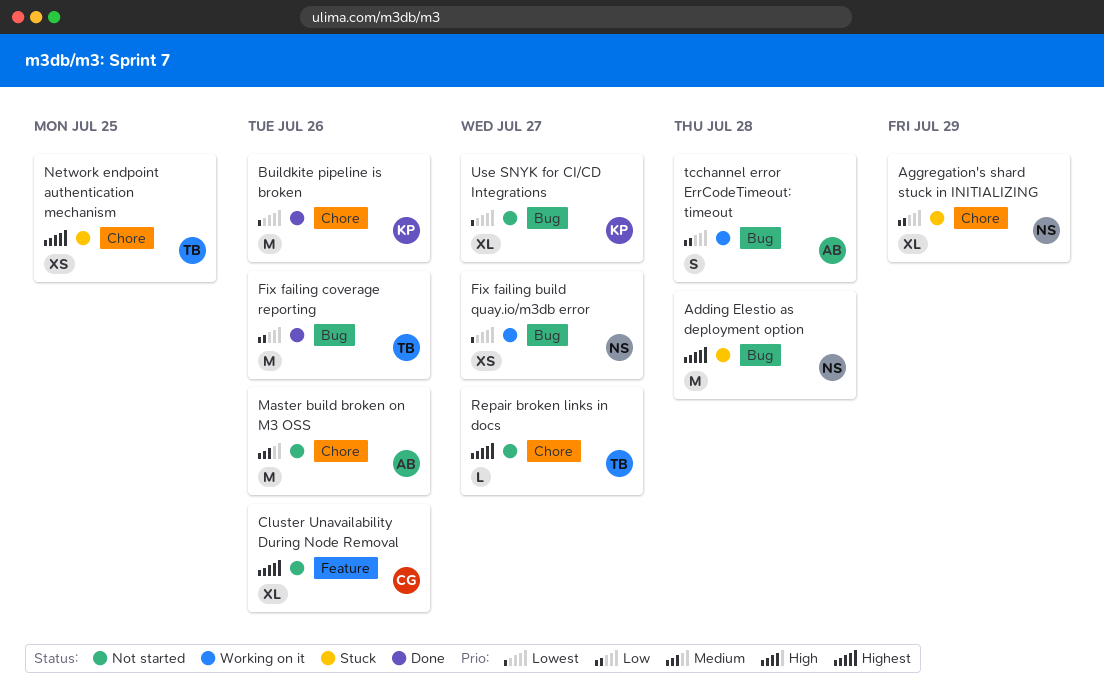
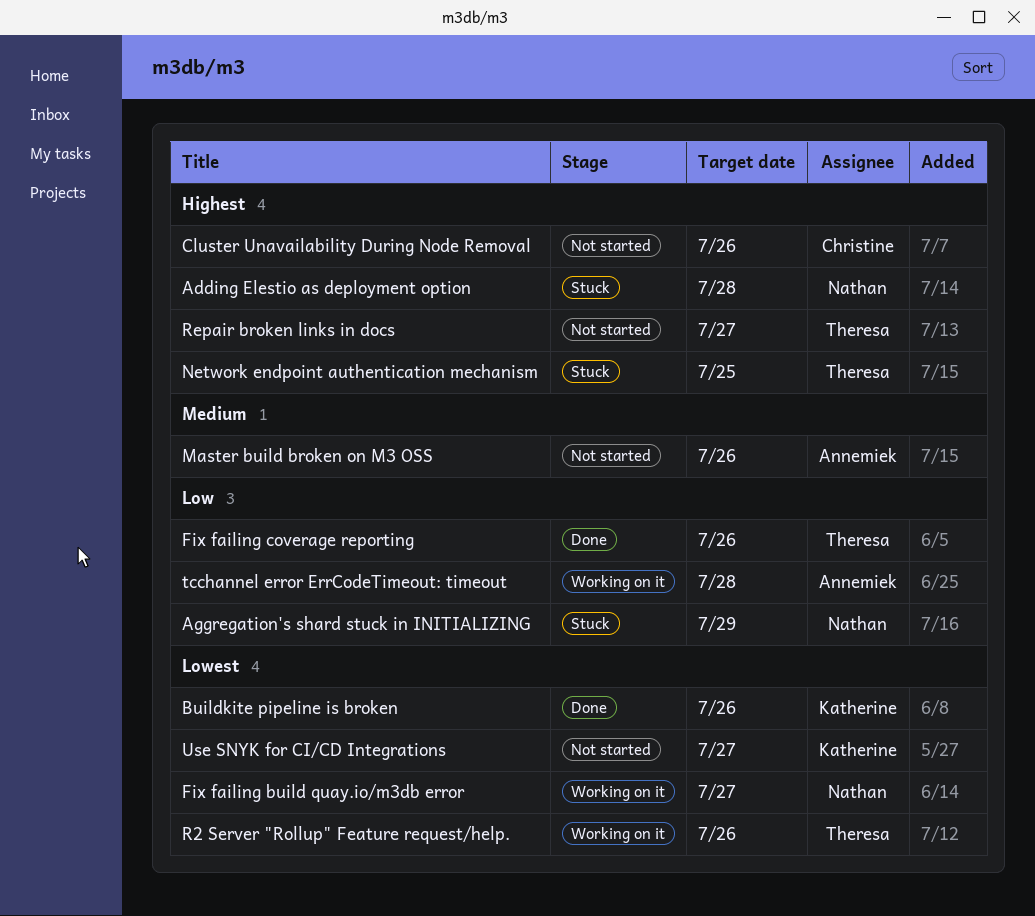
R2 Server "Rollup" Feature request/help.: none -> present

